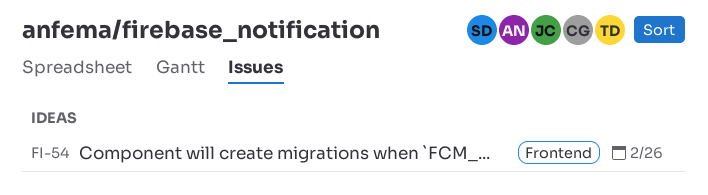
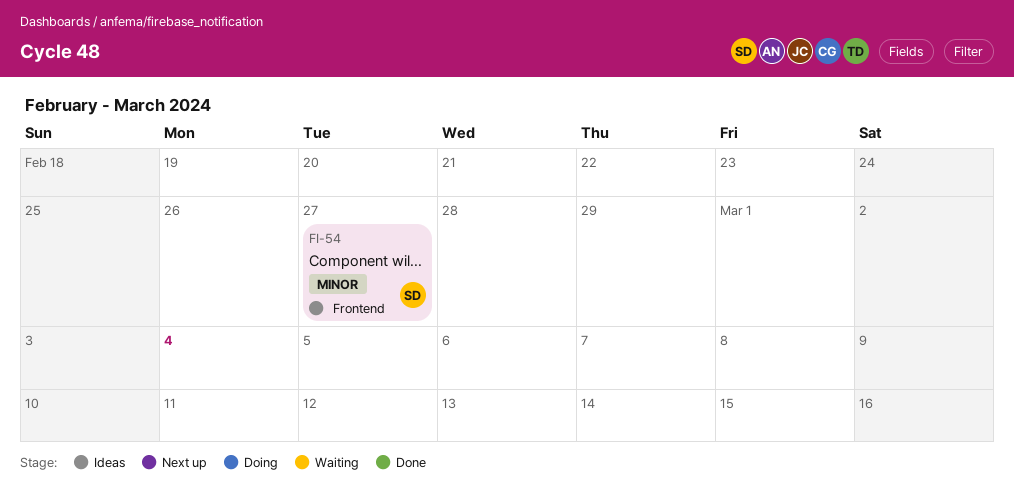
FI-54, due: Feb 26 -> Feb 27

